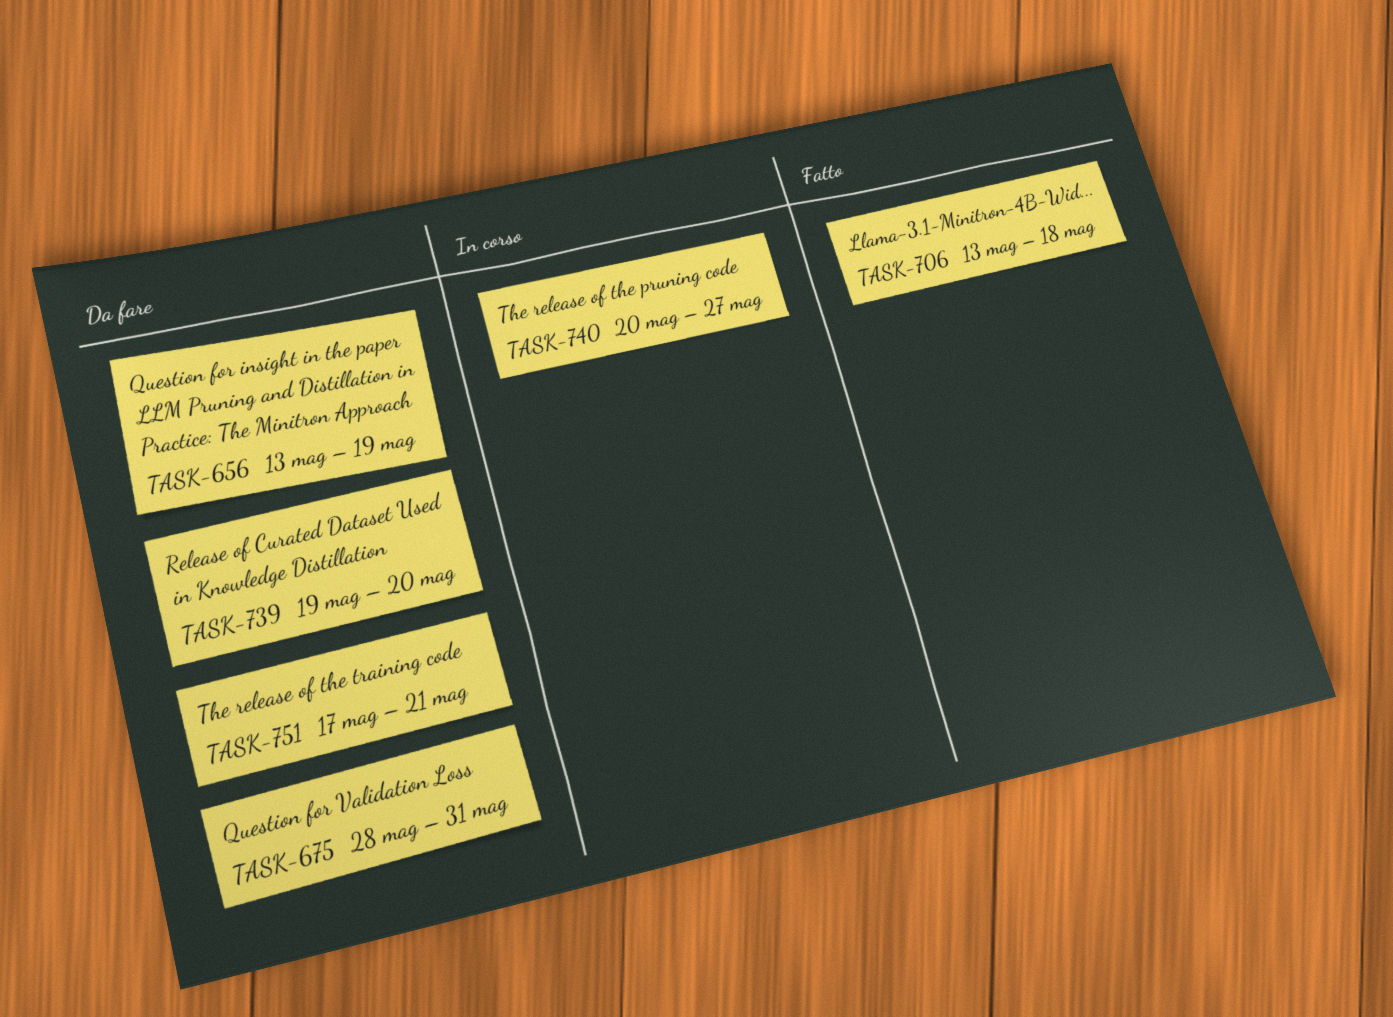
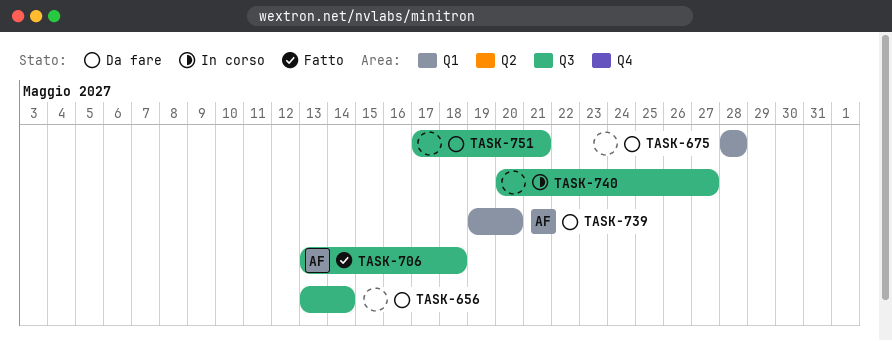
TASK-656, due: May 19 -> May 14
TASK-675, due: May 31 -> May 28

